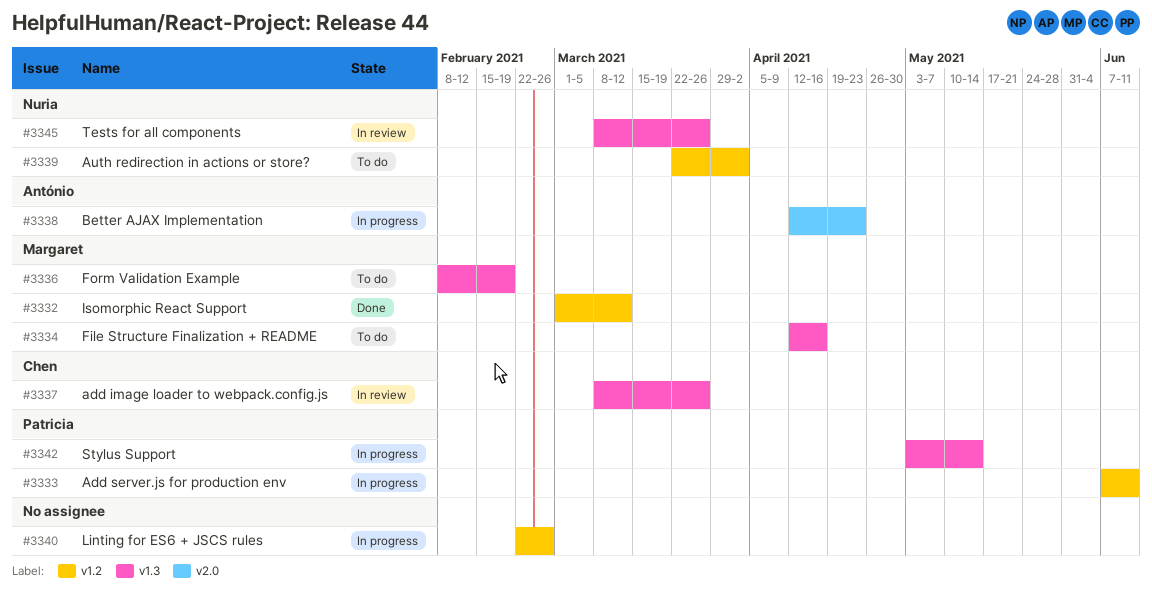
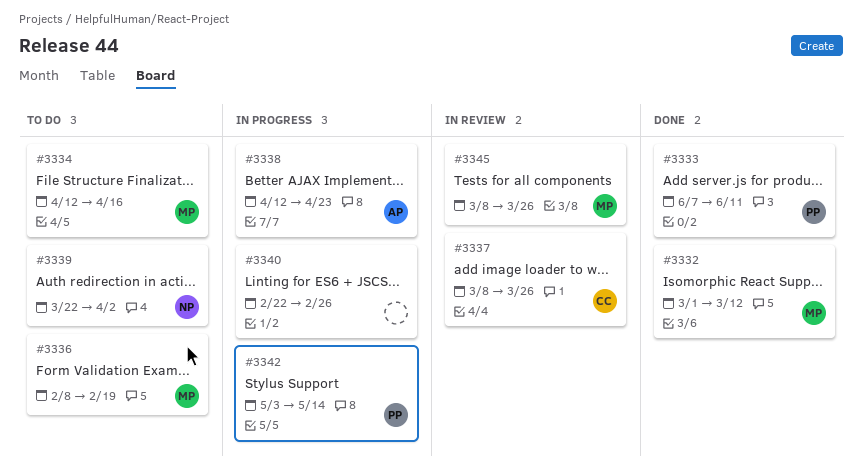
#3333, status: In progress -> Done
#3345, owner: Nuria -> Margaret

